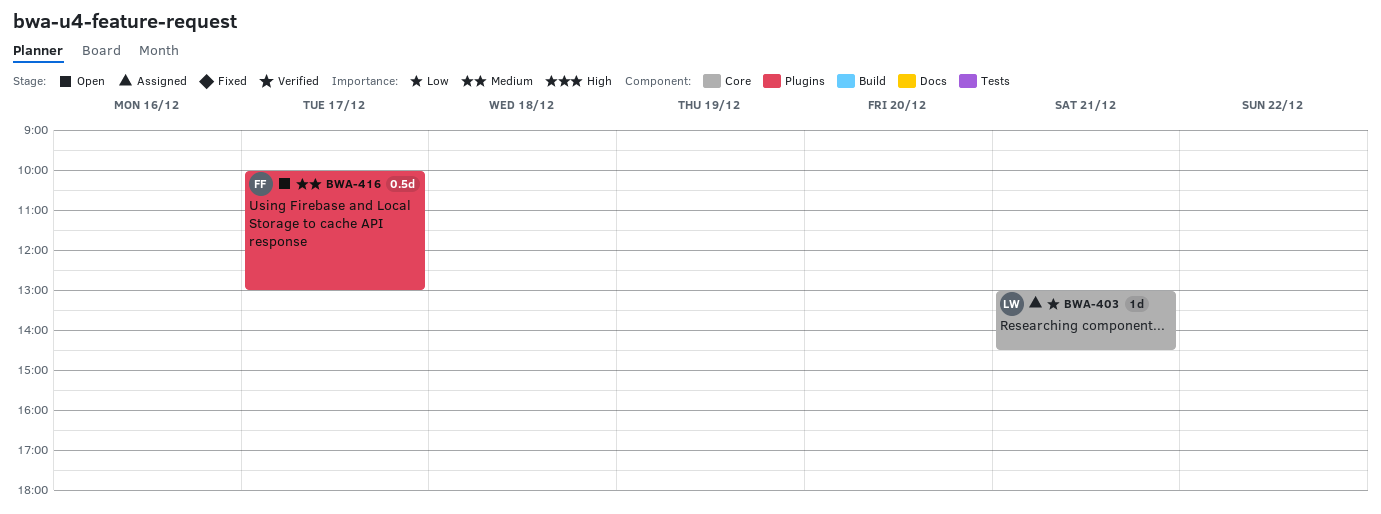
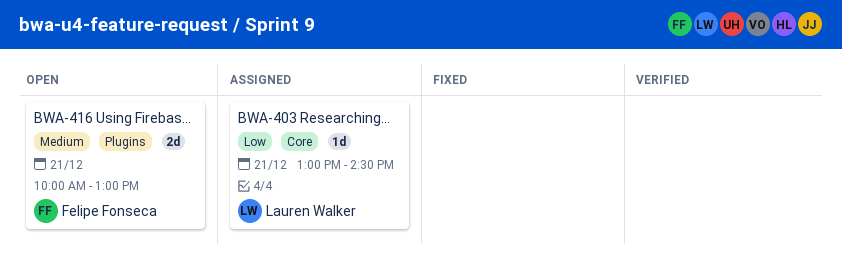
BWA-416, estimate: 0.5d -> 2d
BWA-416, day: Dec 17 -> Dec 21

